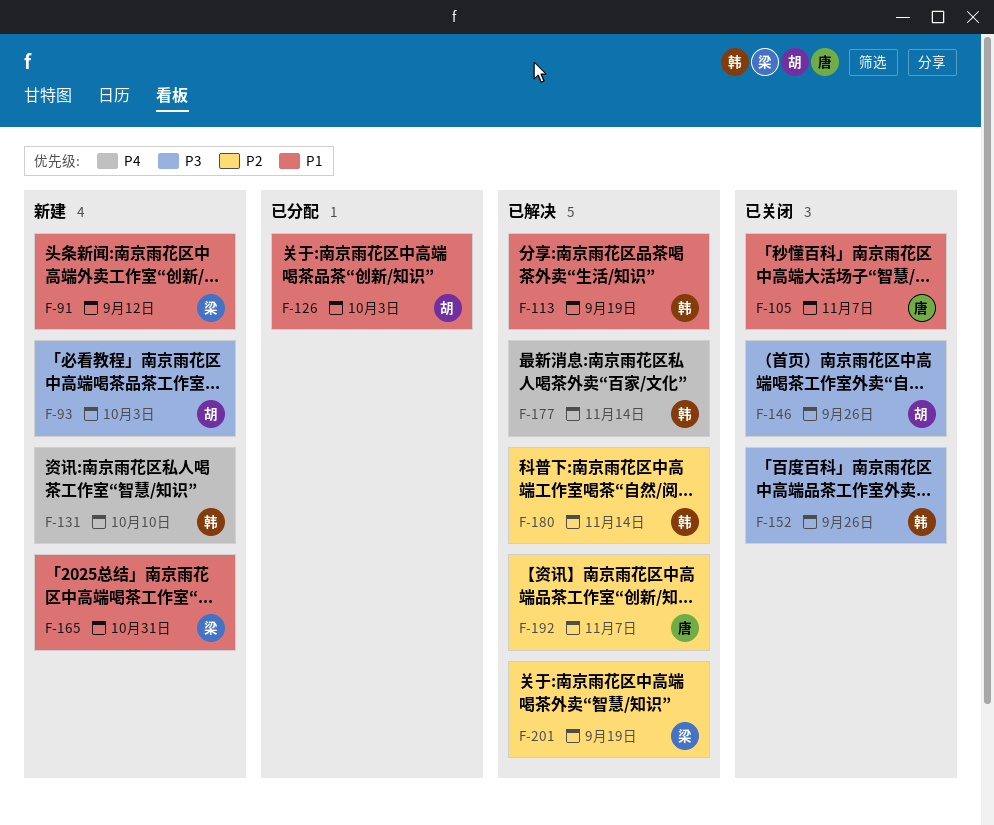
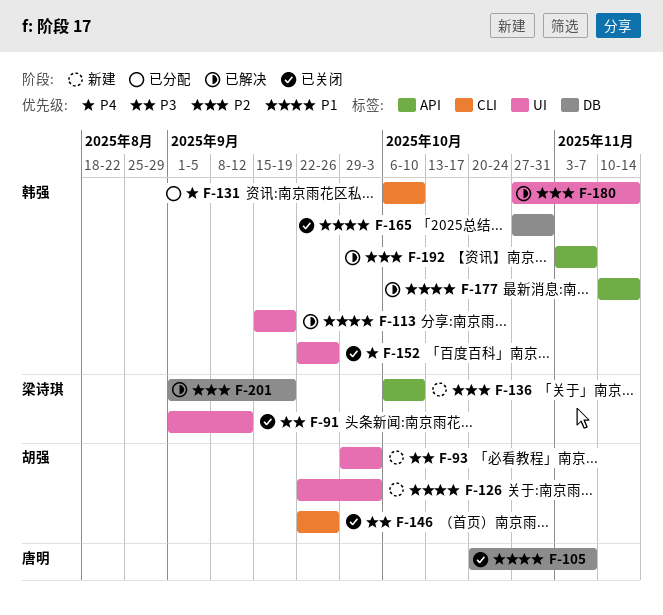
F-91, status: 新建 -> 已关闭
F-91, priority: P1 -> P3
F-126, status: 已分配 -> 新建
F-131, status: 新建 -> 已分配
F-136: none -> present
F-152, priority: P3 -> P4
F-165, status: 新建 -> 已关闭
F-165, owner: 梁诗琪 -> 韩强
F-177, priority: P4 -> P1
F-192, owner: 唐明 -> 韩强

